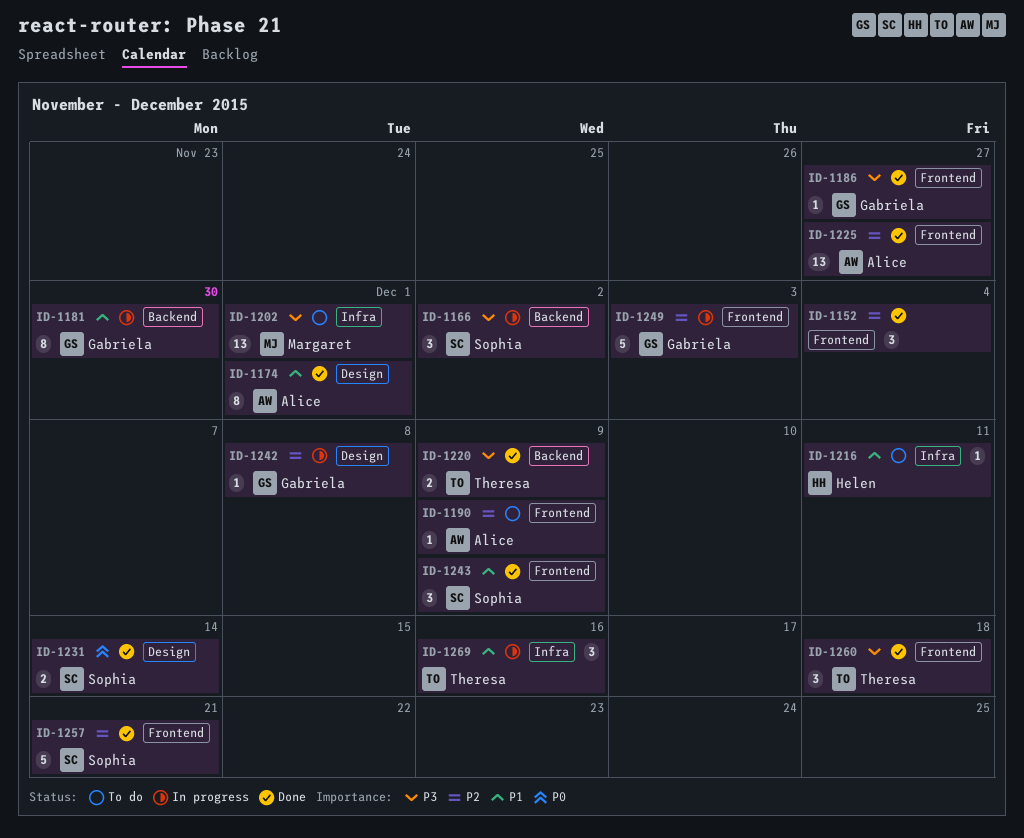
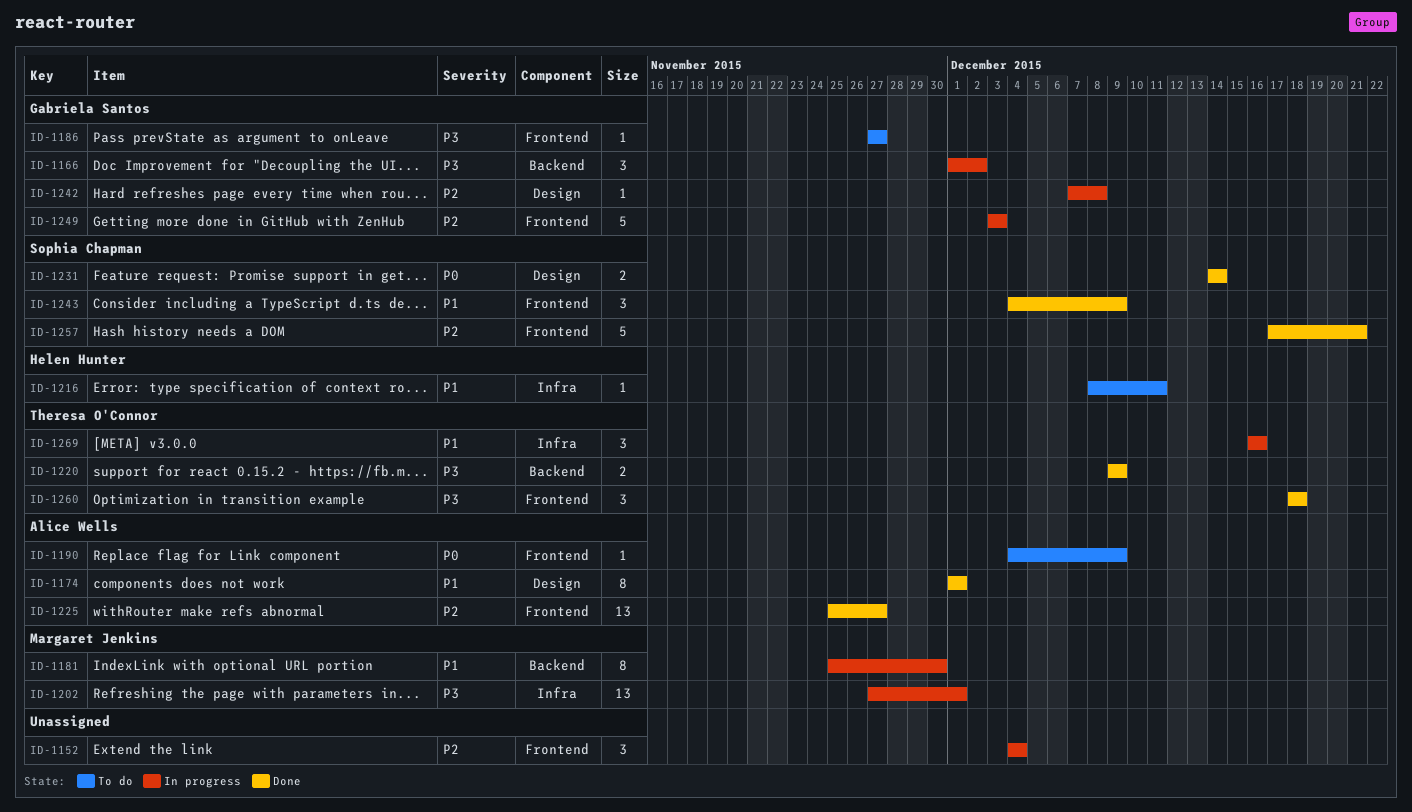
ID-1152, status: Done -> In progress
ID-1166, owner: Sophia Chapman -> Gabriela Santos
ID-1181, owner: Gabriela Santos -> Margaret Jenkins
ID-1186, status: Done -> To do
ID-1190, priority: P2 -> P0
ID-1202, status: To do -> In progress

